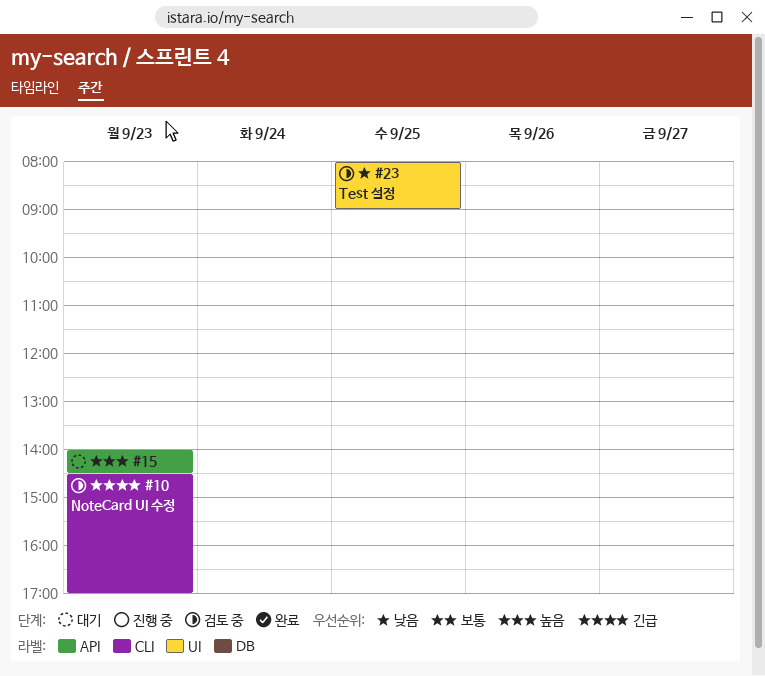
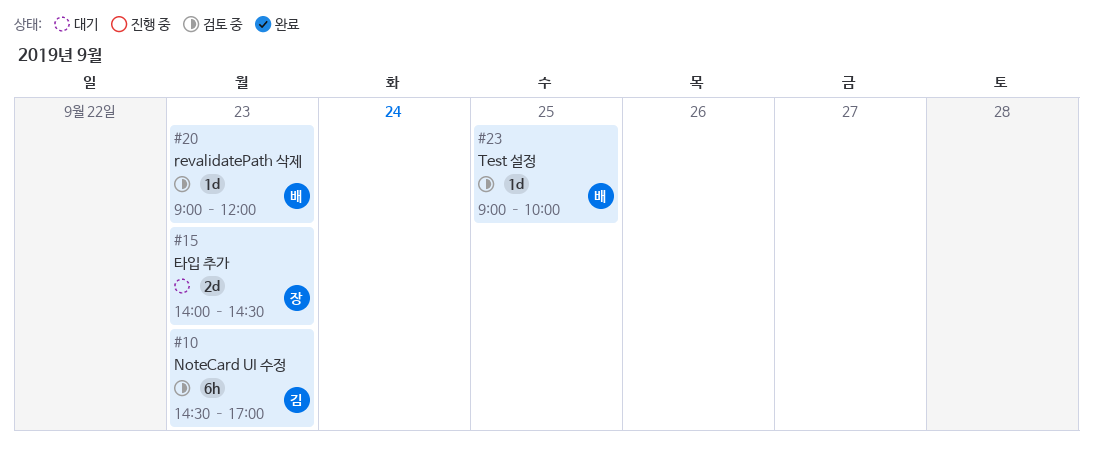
#20: none -> present
#23, begins: 08:00 -> 09:00
#23, ends: 09:00 -> 10:00

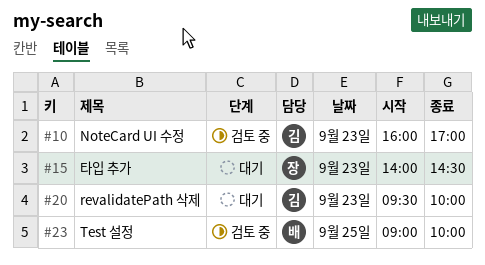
#10, begins: 14:30 -> 16:00
#20, status: 검토 중 -> 대기
#20, owner: 배 -> 김
#20, begins: 09:00 -> 09:30
#20, ends: 12:00 -> 10:00

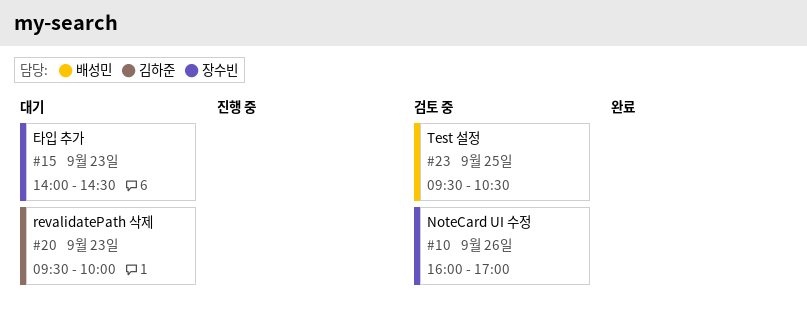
#10, owner: 김하준 -> 장수빈
#10, day: Sep 23 -> Sep 26
#23, begins: 09:00 -> 09:30
#23, ends: 10:00 -> 10:30

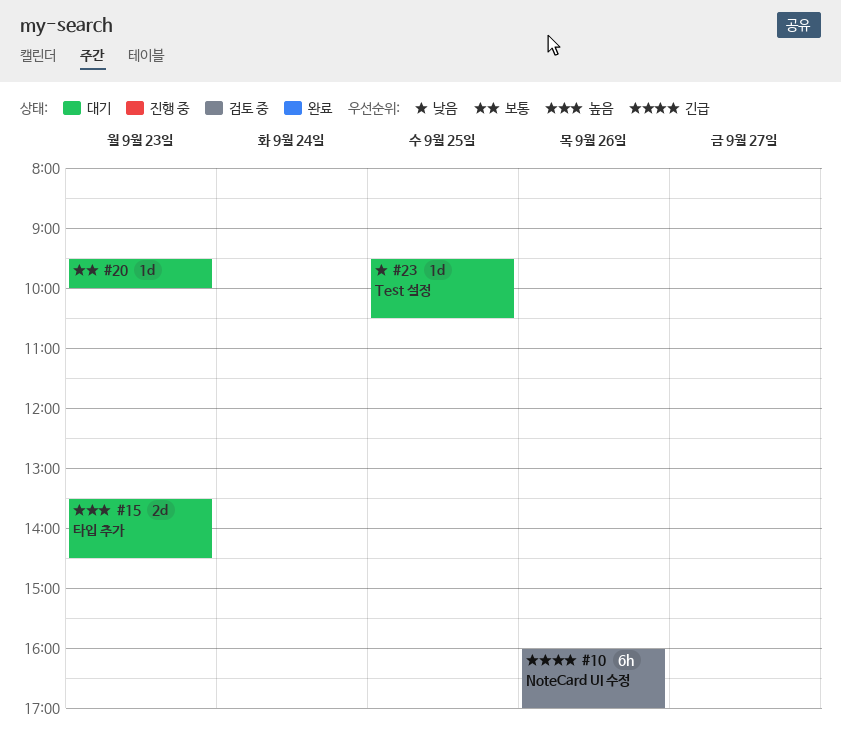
#15, begins: 14:00 -> 13:30
#23, status: 검토 중 -> 대기

